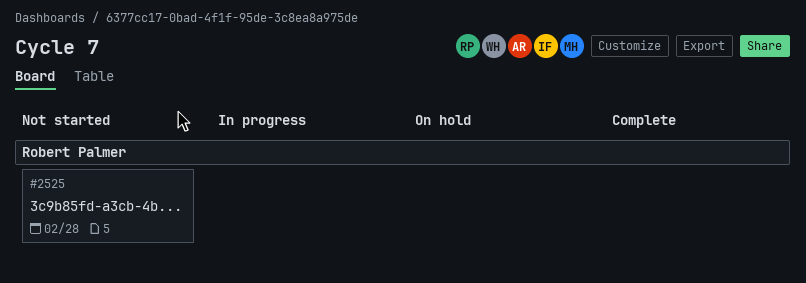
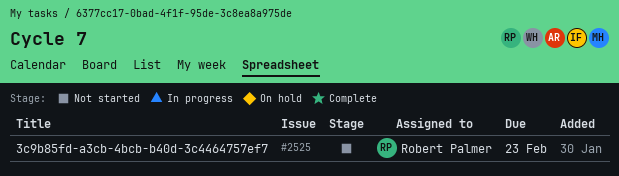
#2525, due: Feb 28 -> Feb 23

